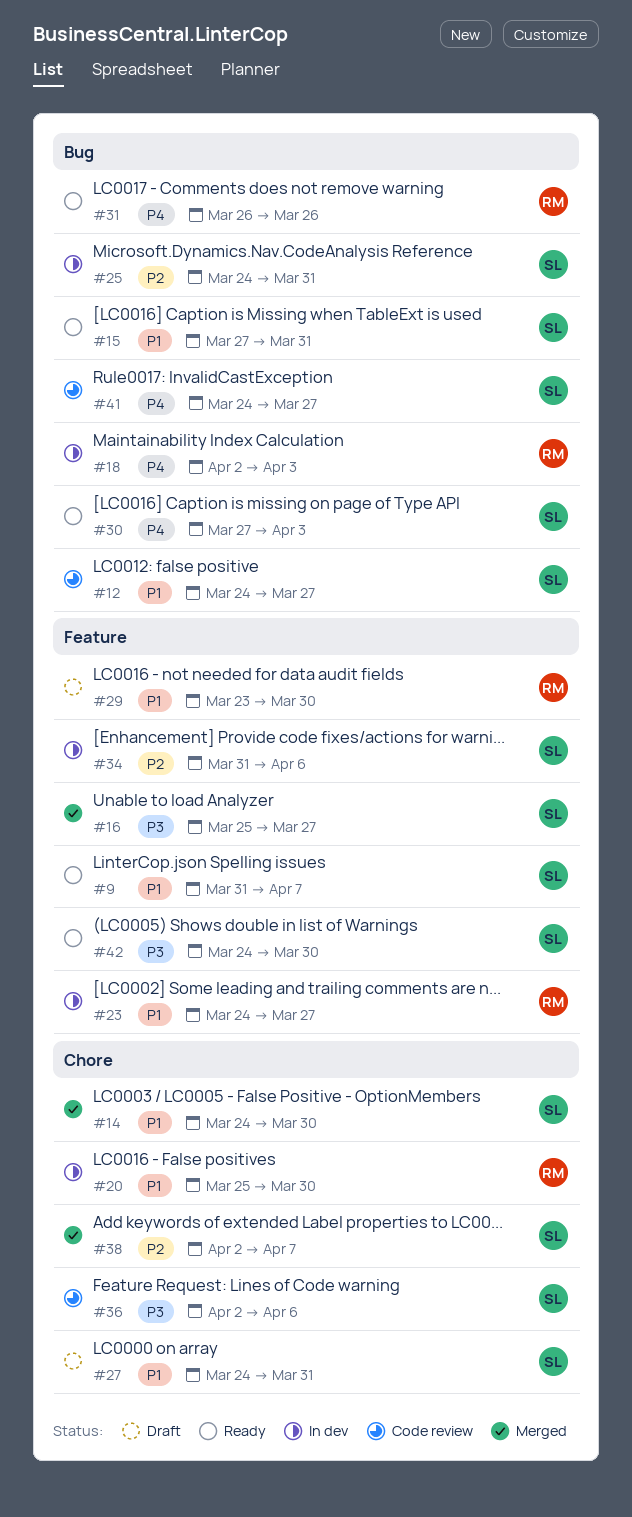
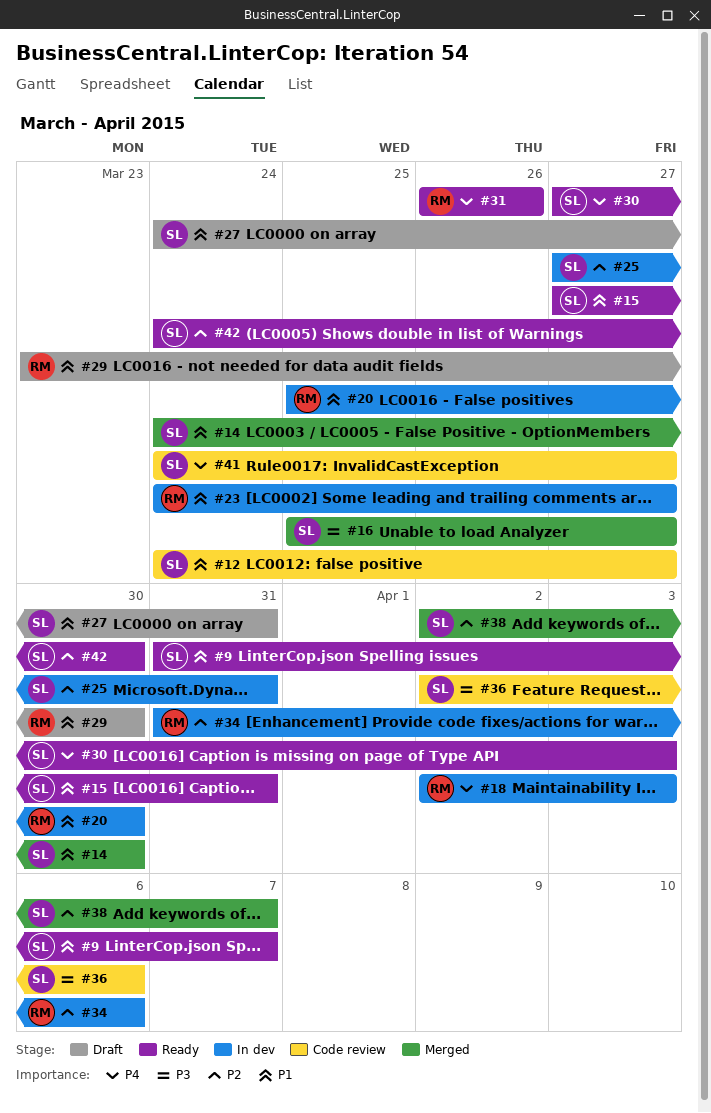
#25, start: Mar 24 -> Mar 27
#34, owner: SL -> RM
#42, priority: P3 -> P2

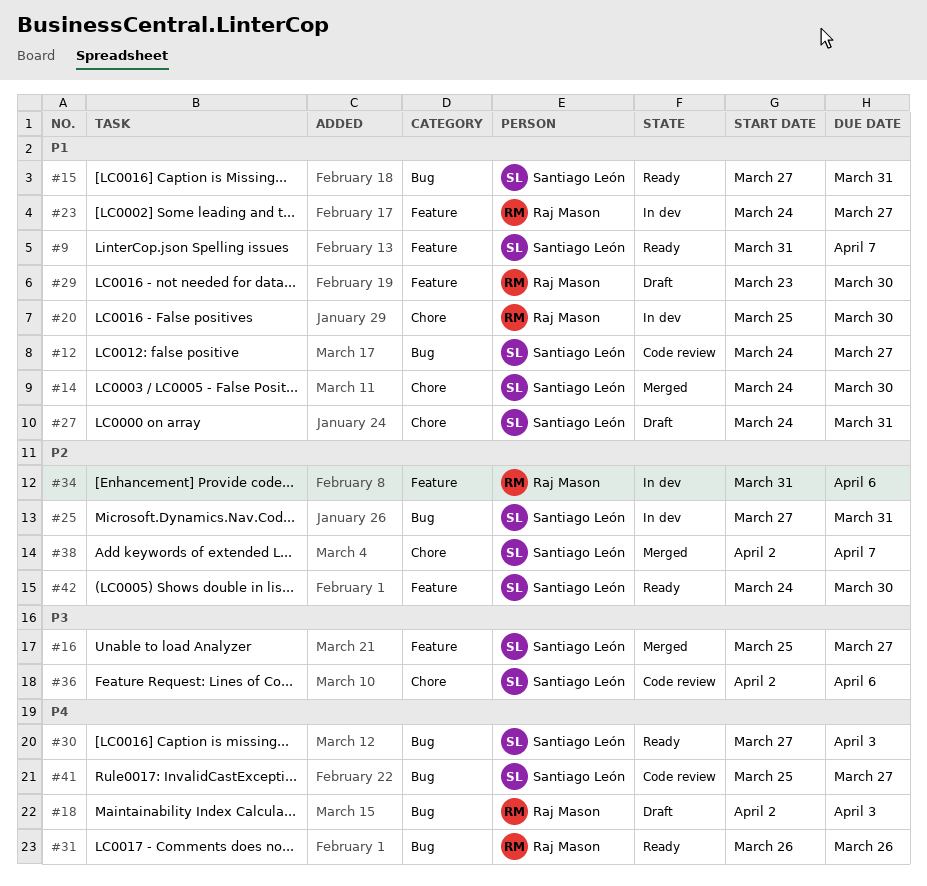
#18, status: In dev -> Draft
#41, start: Mar 24 -> Mar 25

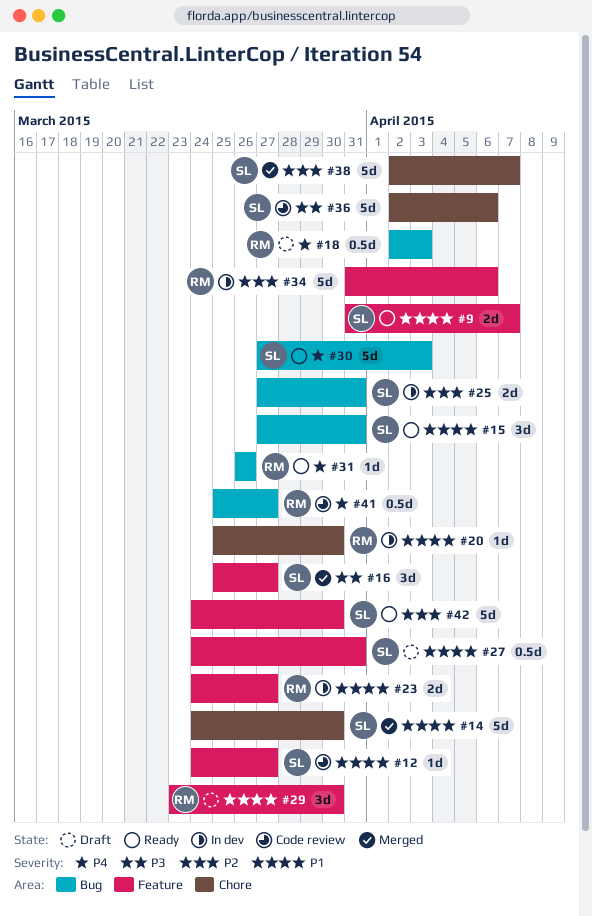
#12, label: Bug -> Feature
#27, label: Chore -> Feature
#41, owner: Santiago León -> Raj Mason

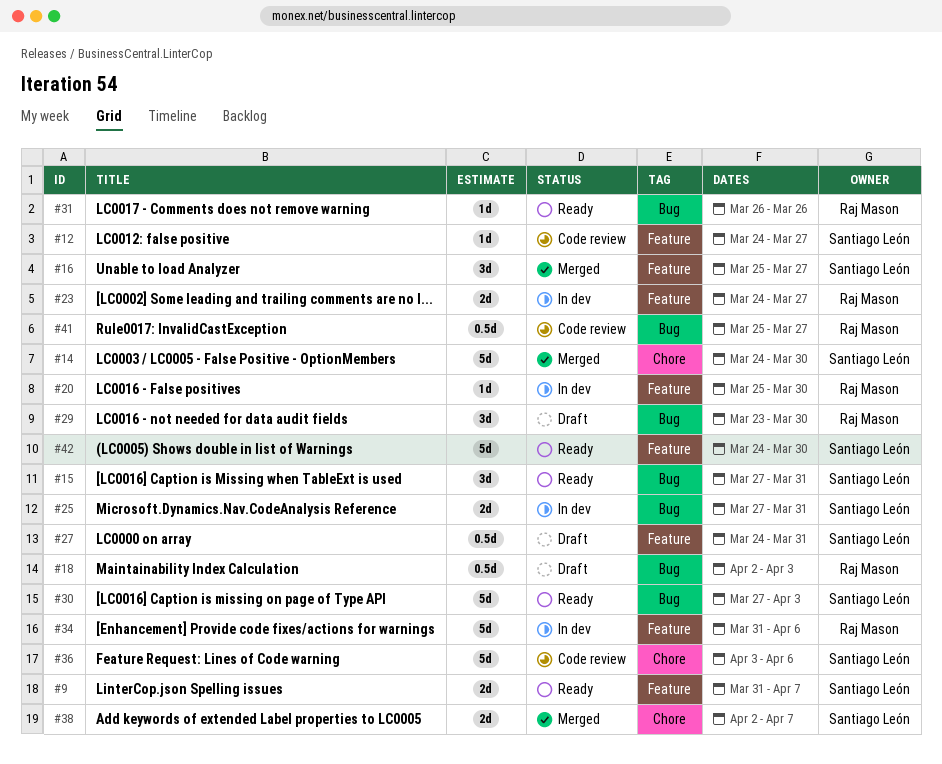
#20, label: Chore -> Feature
#29, label: Feature -> Bug
#36, start: Apr 2 -> Apr 3
#38, estimate: 5d -> 2d

